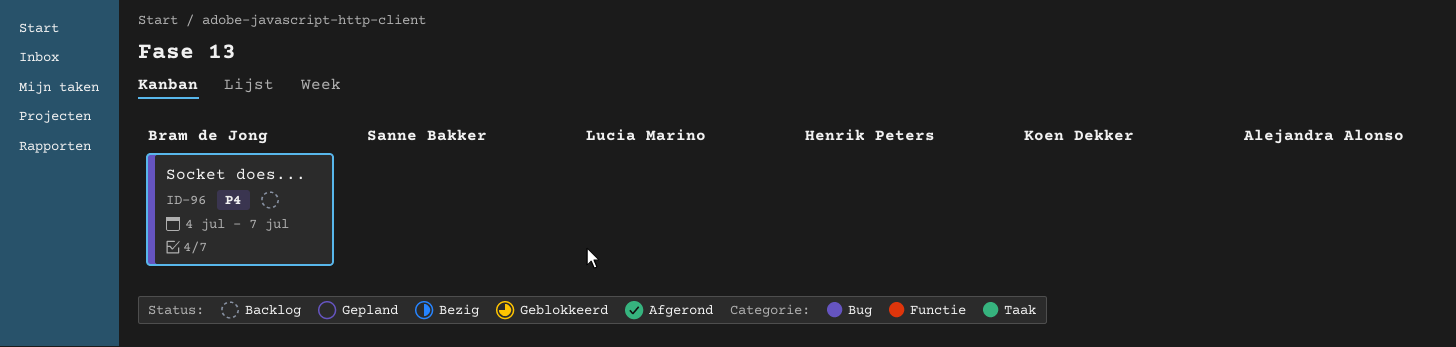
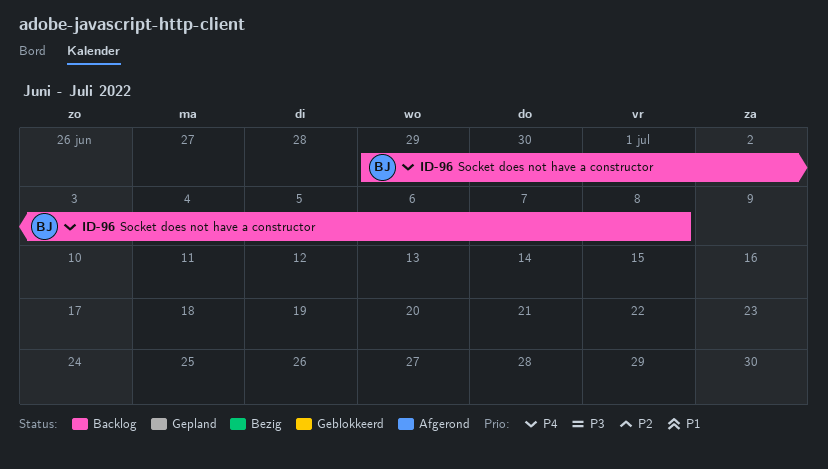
ID-96, start: Jul 4 -> Jun 29
ID-96, due: Jul 7 -> Jul 8

